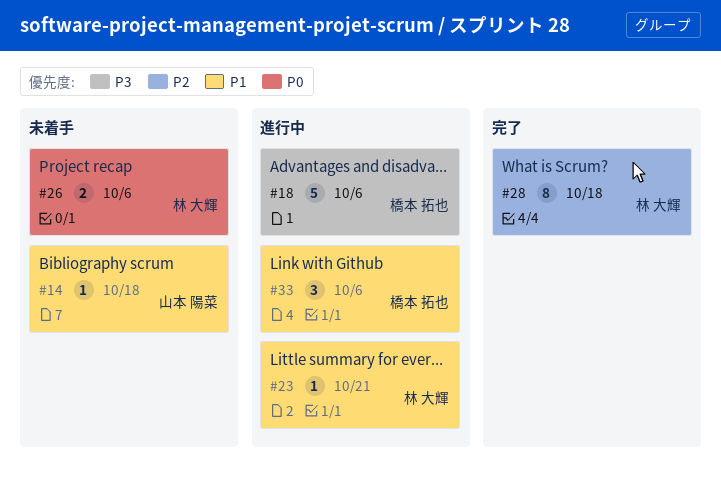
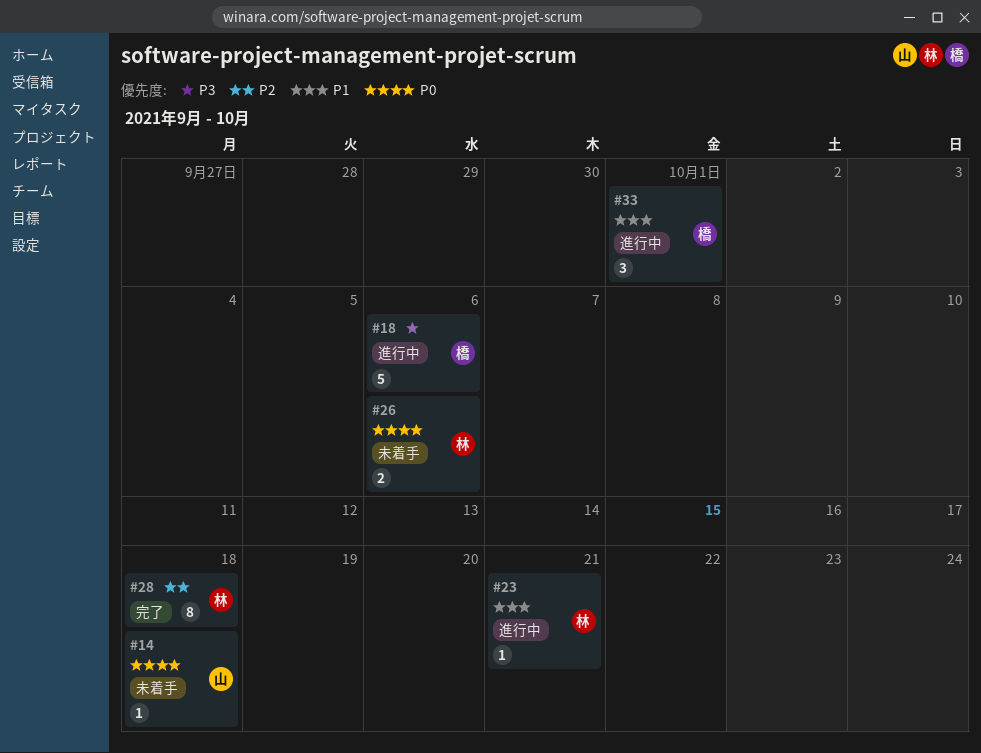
#14, priority: P1 -> P0
#33, due: Oct 6 -> Oct 1

